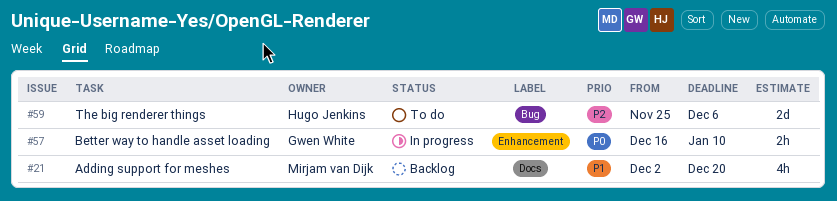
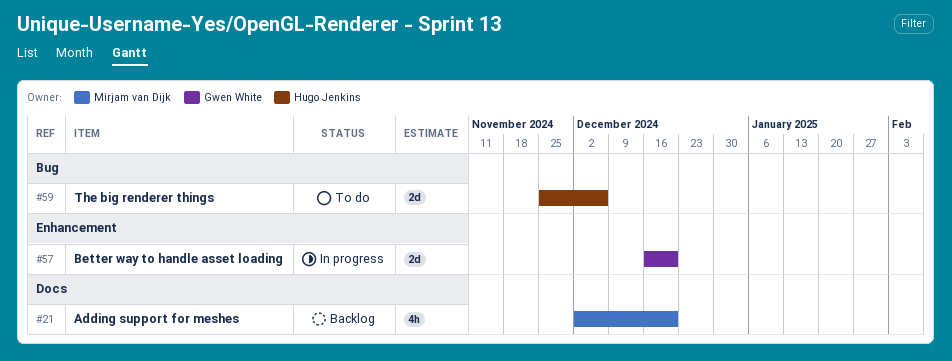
#57, estimate: 2h -> 2d
#57, due: Jan 10 -> Dec 20

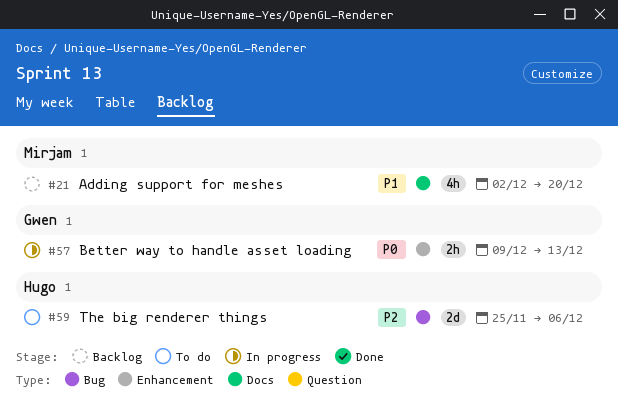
#57, estimate: 2d -> 2h
#57, start: Dec 16 -> Dec 9
#57, due: Dec 20 -> Dec 13

